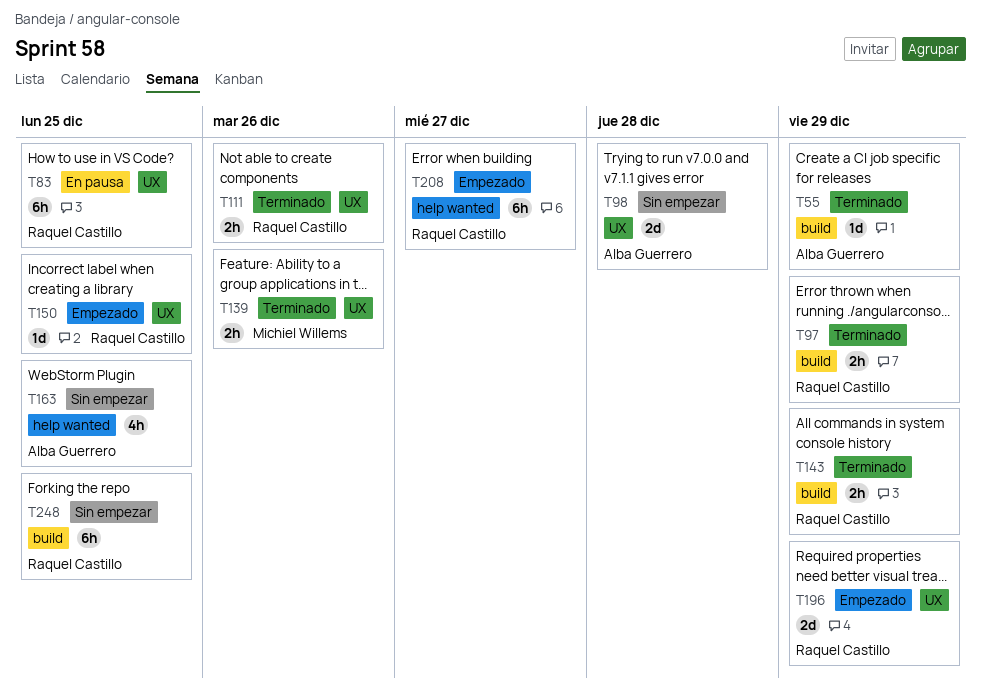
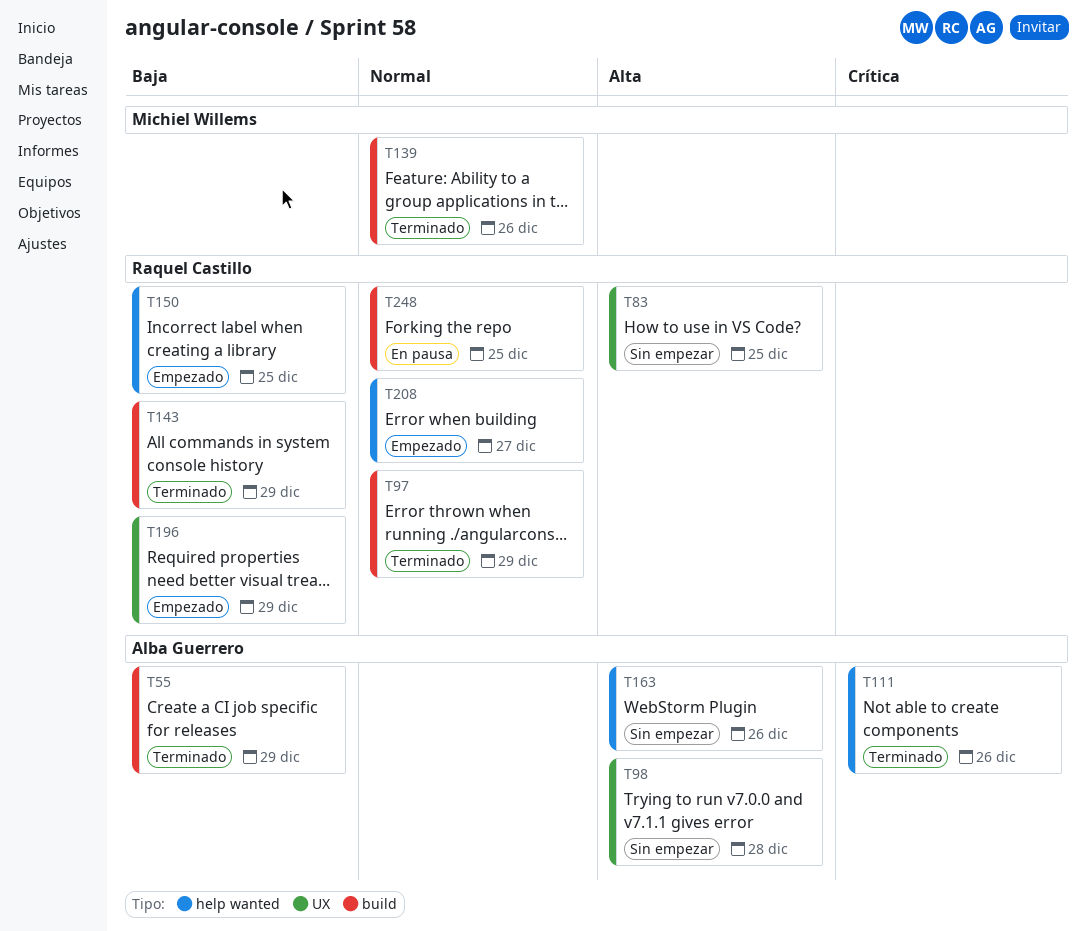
T83, status: En pausa -> Sin empezar
T111, owner: Raquel Castillo -> Alba Guerrero
T111, label: UX -> help wanted
T139, label: UX -> build
T150, label: UX -> help wanted
T163, due: Dec 25 -> Dec 26
T248, status: Sin empezar -> En pausa

